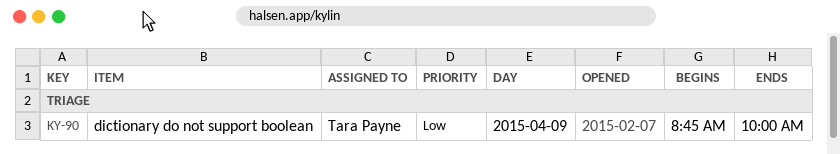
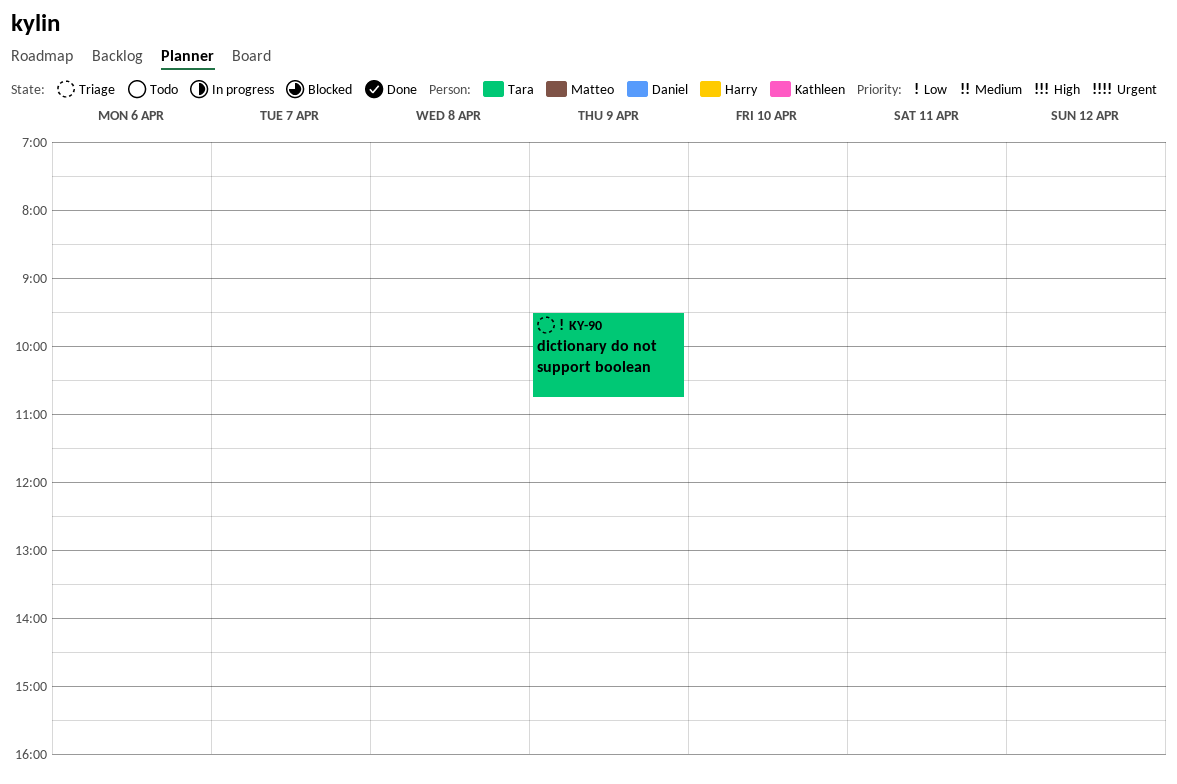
KY-90, begins: 08:45 -> 09:30
KY-90, ends: 10:00 -> 10:45

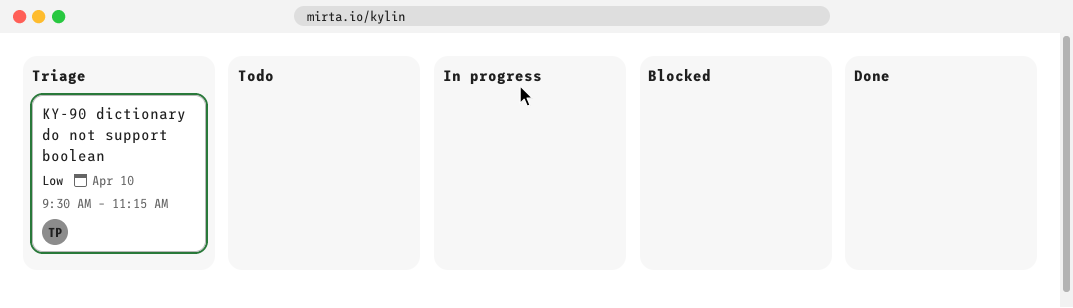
KY-90, day: Apr 9 -> Apr 10
KY-90, ends: 10:45 -> 11:15

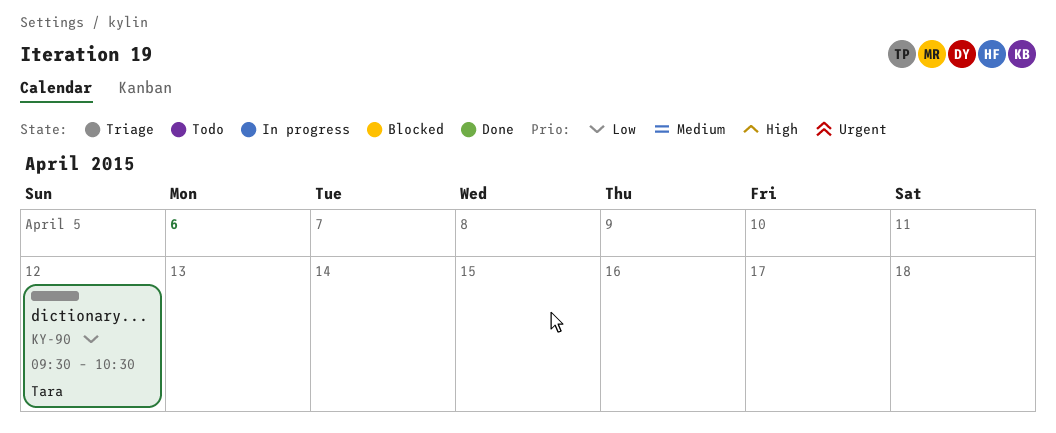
KY-90, day: Apr 10 -> Apr 12
KY-90, ends: 11:15 -> 10:30

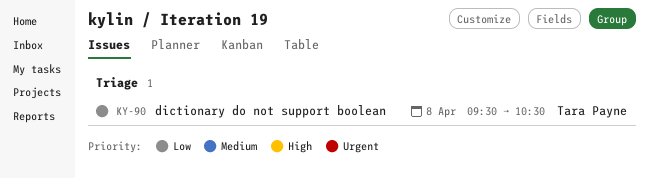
KY-90, day: Apr 12 -> Apr 8

